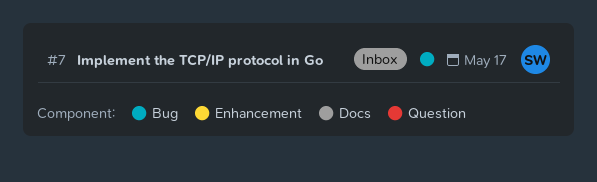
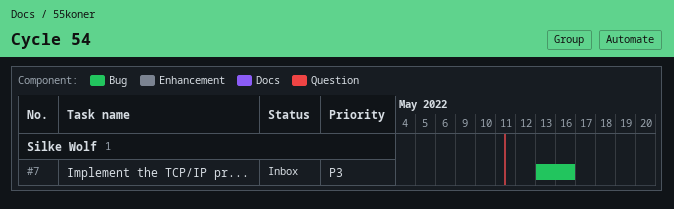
#7, due: May 17 -> May 16

